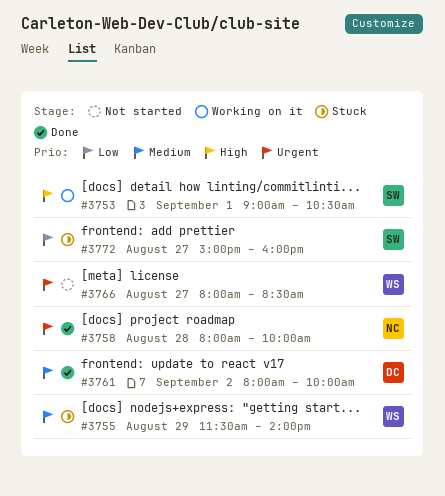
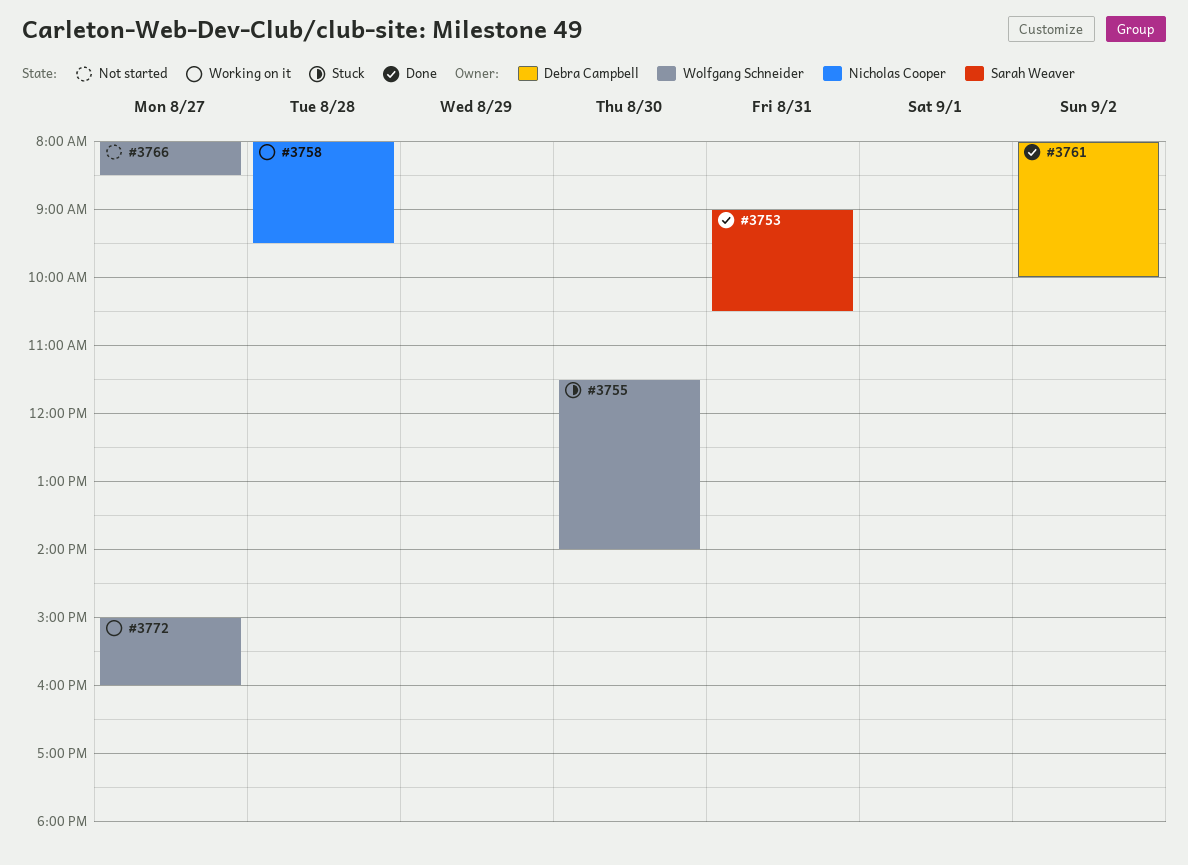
#3753, status: Working on it -> Done
#3753, day: Sep 1 -> Aug 31
#3755, day: Aug 29 -> Aug 30
#3758, status: Done -> Working on it
#3758, ends: 10:00 -> 09:30
#3772, status: Stuck -> Working on it
#3772, owner: Sarah Weaver -> Wolfgang Schneider

